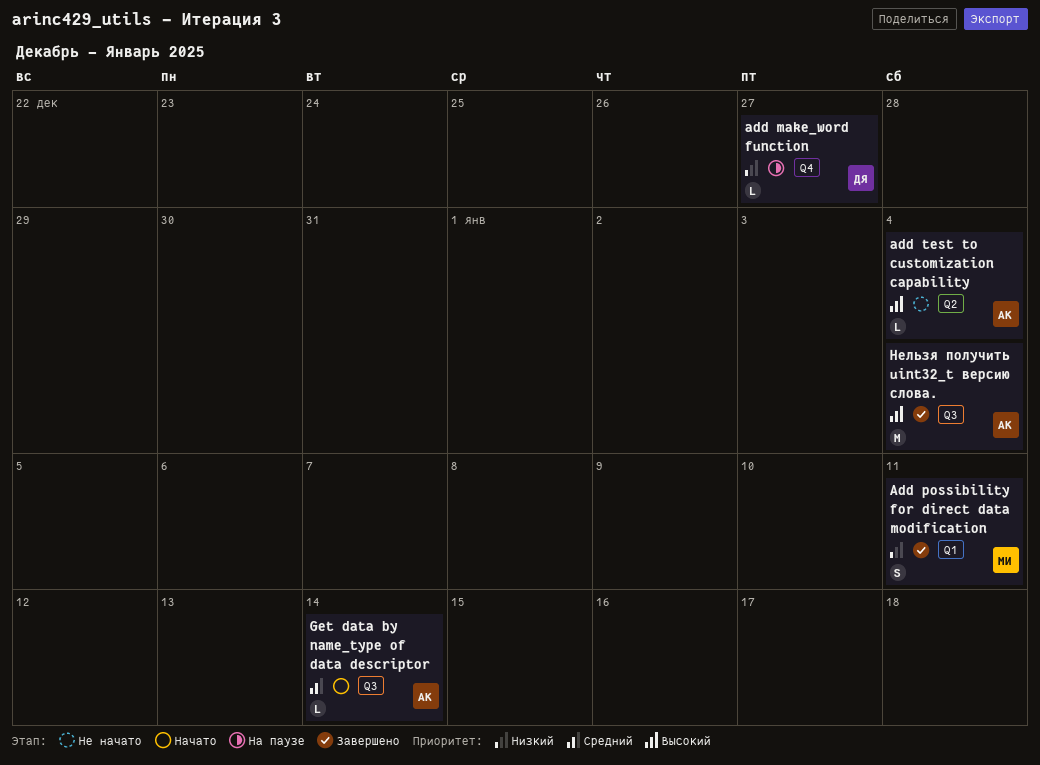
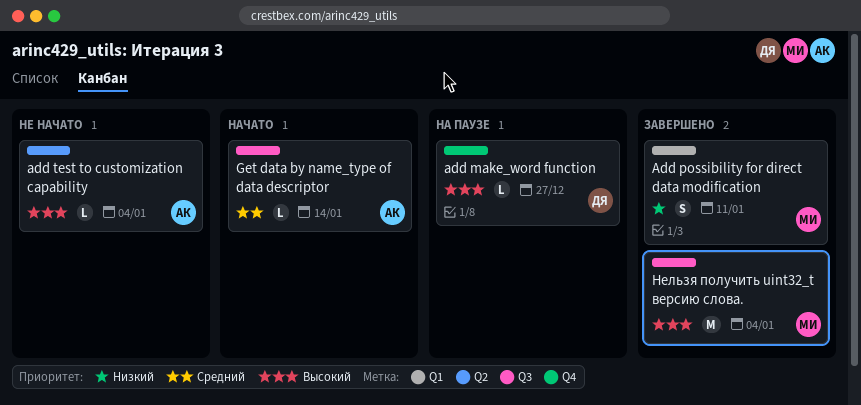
add make_word function, priority: Низкий -> Высокий
Нельзя получить uint32_t версию слова., owner: АК -> МИ

